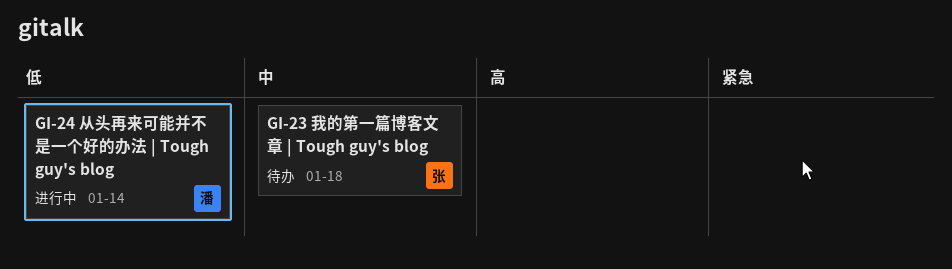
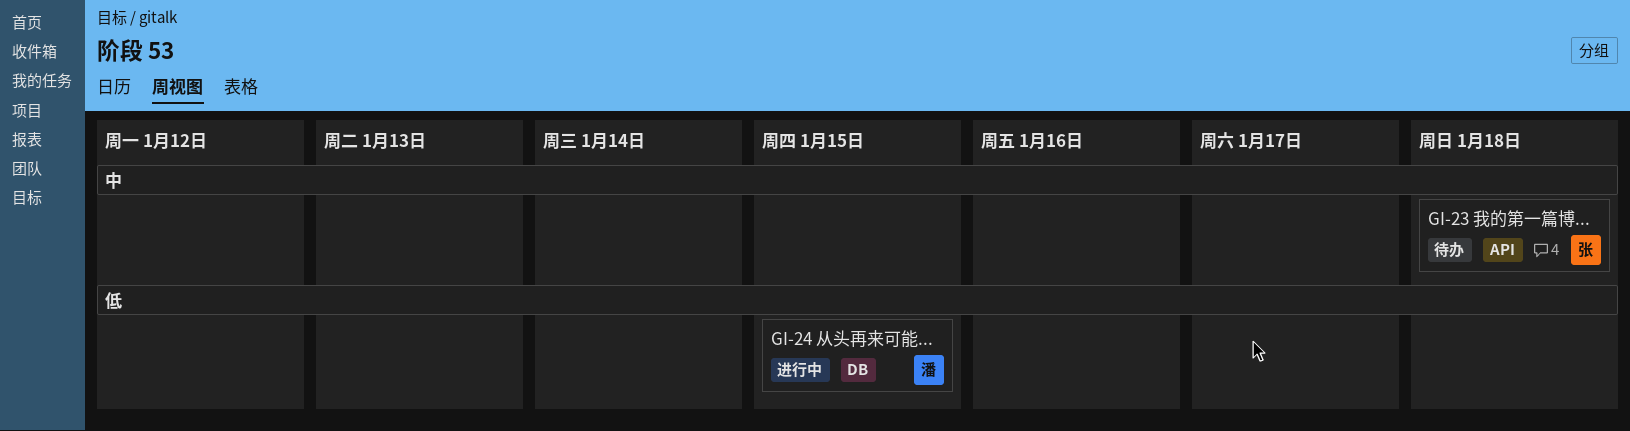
GI-24, due: Jan 14 -> Jan 15

